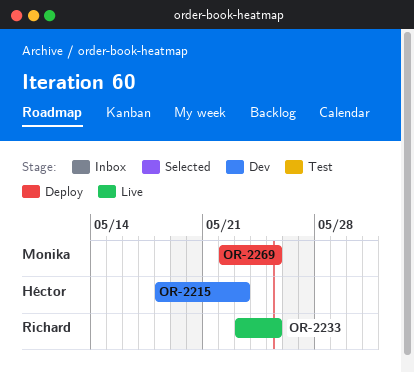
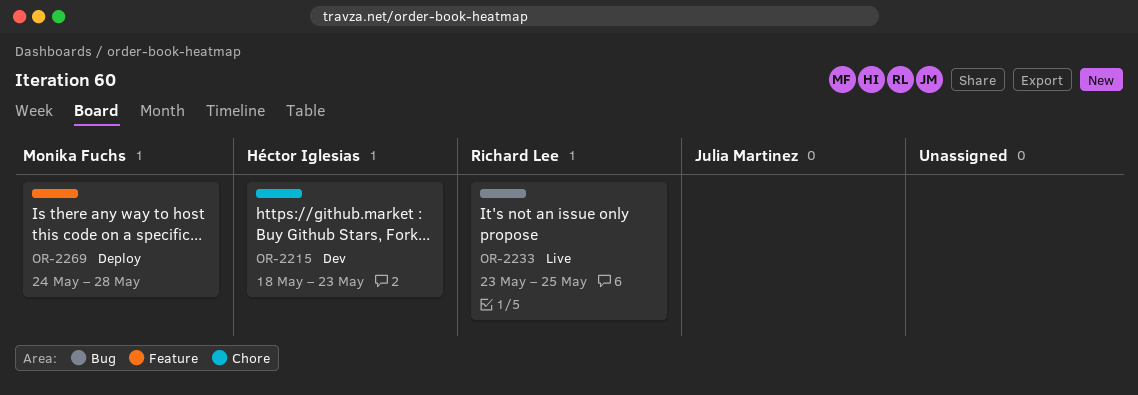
OR-2269, start: May 22 -> May 24
OR-2269, due: May 25 -> May 28

